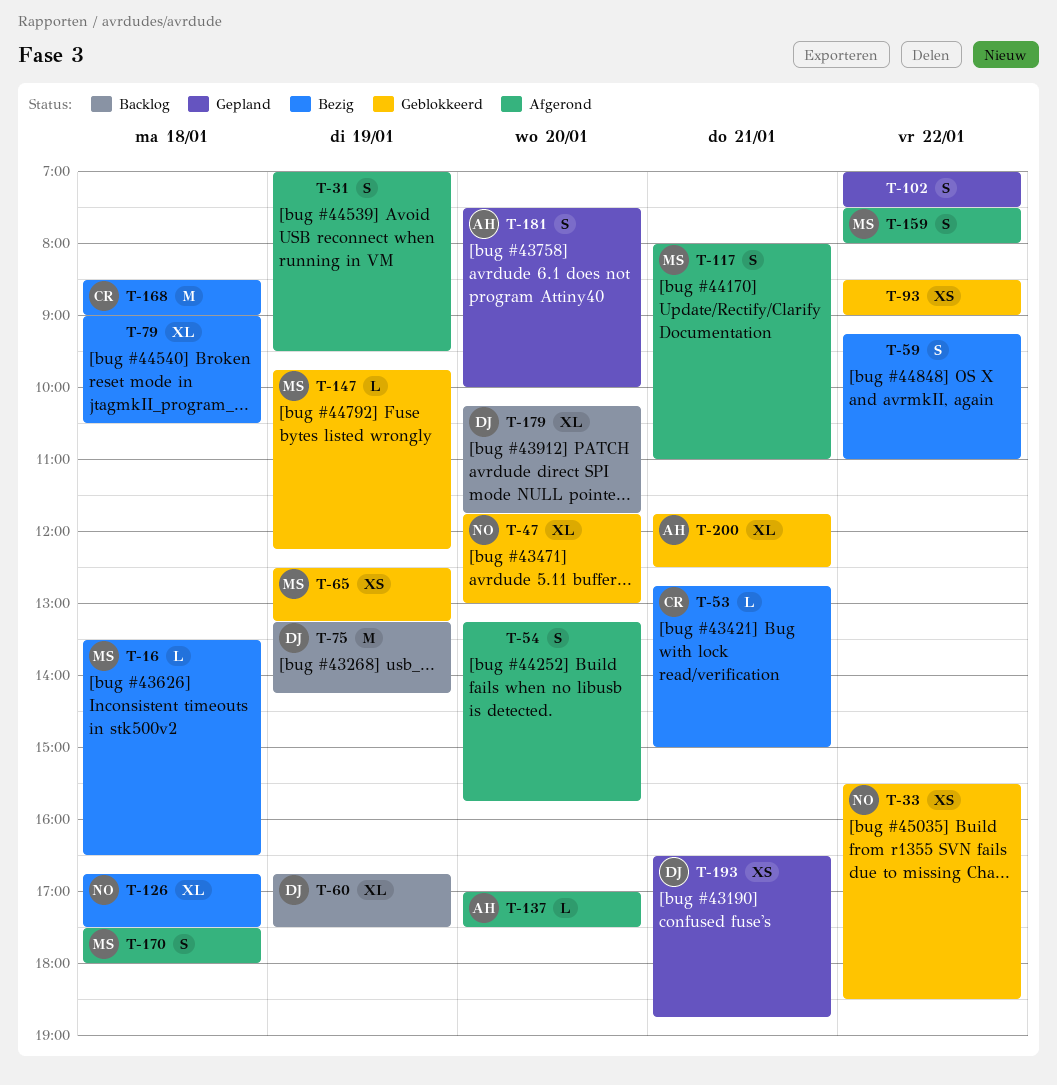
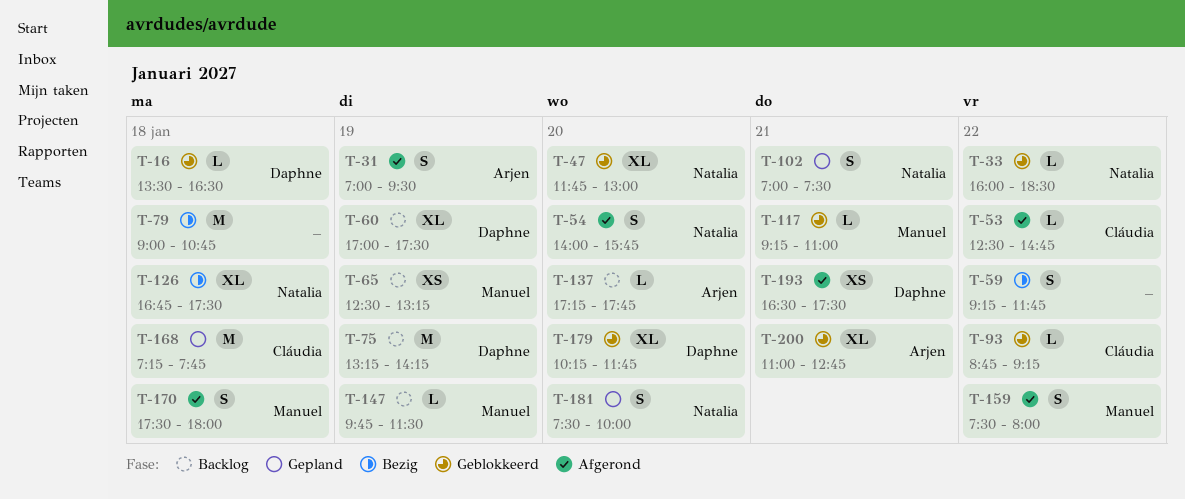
T-16, status: Bezig -> Geblokkeerd
T-16, owner: Manuel -> Daphne
T-31, owner: none -> Arjen
T-33, estimate: XS -> L
T-33, begins: 15:30 -> 16:00
T-53, status: Bezig -> Afgerond
T-53, day: Jan 21 -> Jan 22
T-53, begins: 12:45 -> 12:30
T-53, ends: 15:00 -> 14:45
T-54, owner: none -> Natalia
T-54, begins: 13:15 -> 14:00
T-59, ends: 11:00 -> 11:45
T-60, begins: 16:45 -> 17:00
T-65, status: Geblokkeerd -> Backlog
T-79, estimate: XL -> M
T-79, ends: 10:30 -> 10:45
T-93, owner: none -> Cláudia
T-93, estimate: XS -> L
T-93, begins: 08:30 -> 08:45
T-93, ends: 09:00 -> 09:15
T-102, owner: none -> Natalia
T-102, day: Jan 22 -> Jan 21
T-117, status: Afgerond -> Geblokkeerd
T-117, estimate: S -> L
T-117, begins: 08:00 -> 09:15
T-137, status: Afgerond -> Backlog
T-137, begins: 17:00 -> 17:15
T-137, ends: 17:30 -> 17:45
T-147, status: Geblokkeerd -> Backlog
T-147, ends: 12:15 -> 11:30
T-168, status: Bezig -> Gepland
T-168, begins: 08:30 -> 07:15
T-168, ends: 09:00 -> 07:45
T-179, status: Backlog -> Geblokkeerd
T-181, owner: Arjen -> Natalia
T-193, status: Gepland -> Afgerond
T-193, ends: 18:45 -> 17:30
T-200, begins: 11:45 -> 11:00
T-200, ends: 12:30 -> 12:45

